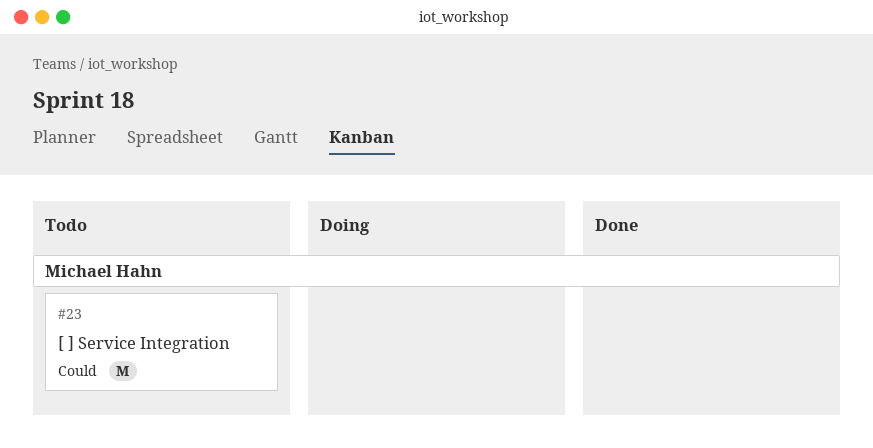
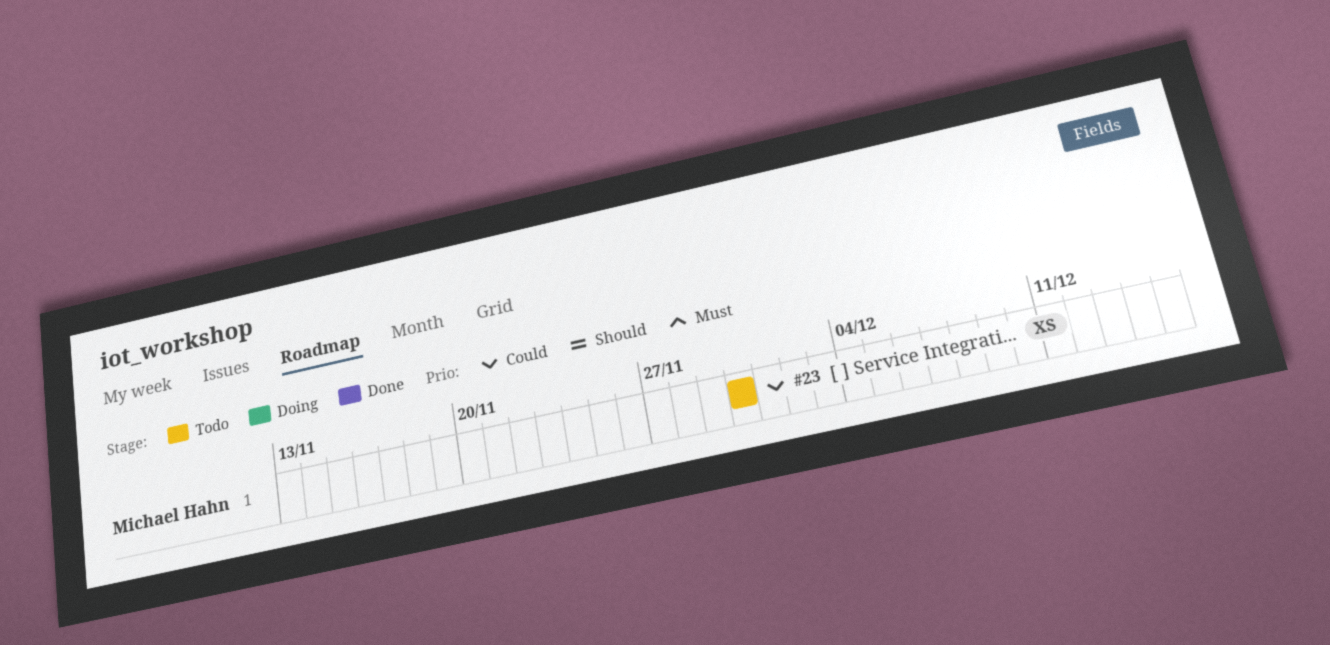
#23, estimate: M -> XS

